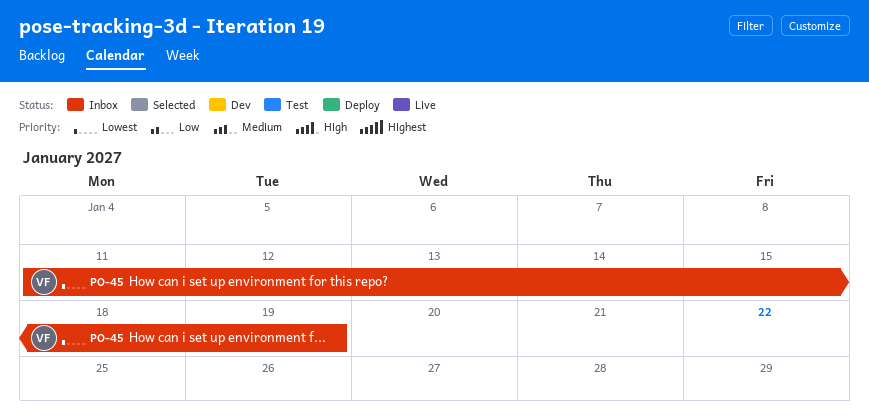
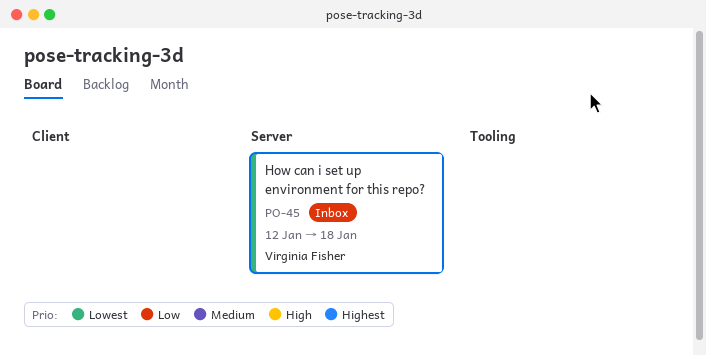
PO-45, start: Jan 11 -> Jan 12
PO-45, due: Jan 19 -> Jan 18

